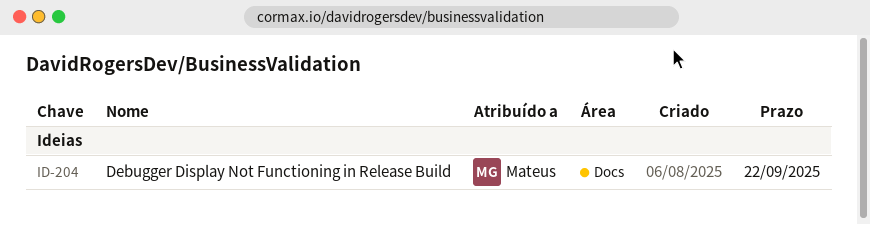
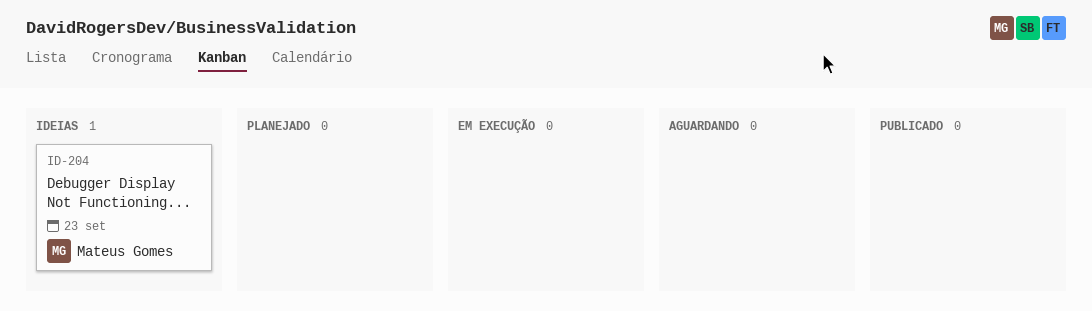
ID-204, due: Sep 22 -> Sep 23

